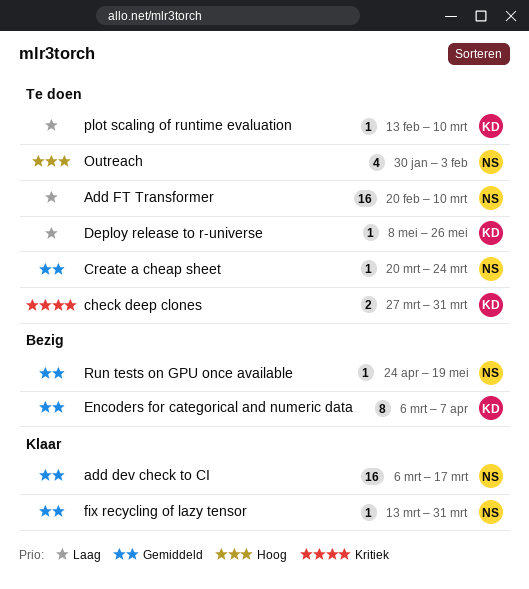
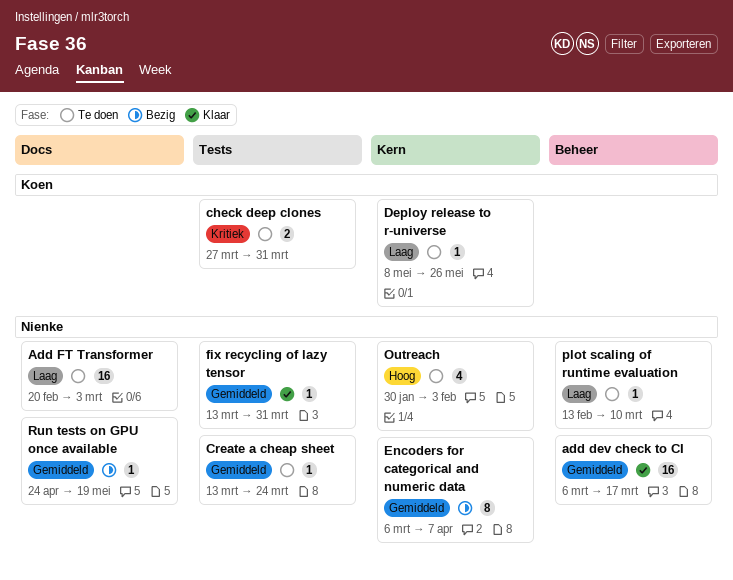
Add FT Transformer, due: Mar 10 -> Mar 3
Create a cheap sheet, start: Mar 20 -> Mar 13
Encoders for categorical and numeric data, owner: Koen -> Nienke
plot scaling of runtime evaluation, owner: Koen -> Nienke

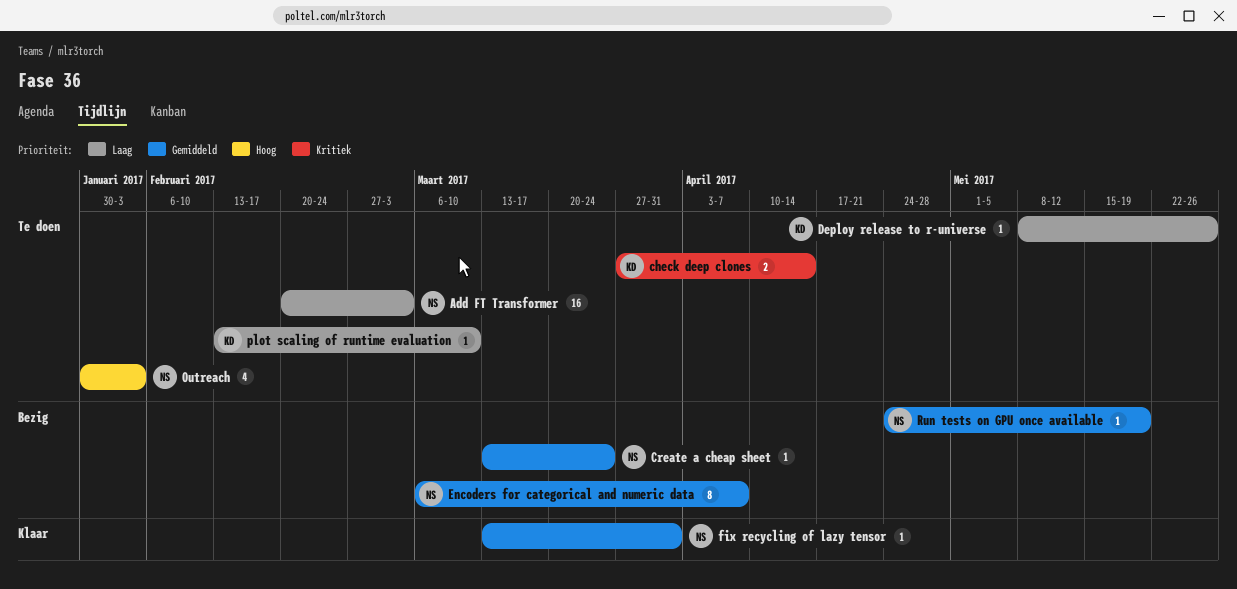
add dev check to CI: present -> none
check deep clones, due: Mar 31 -> Apr 14
Create a cheap sheet, status: Te doen -> Bezig
plot scaling of runtime evaluation, owner: Nienke -> Koen

